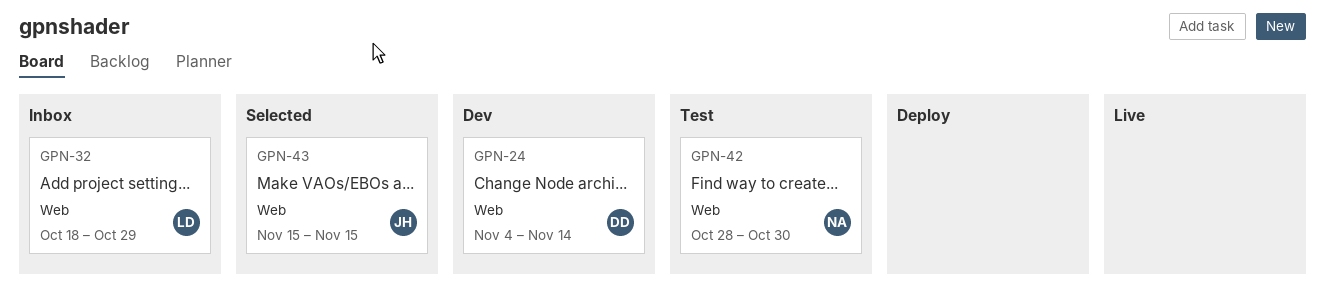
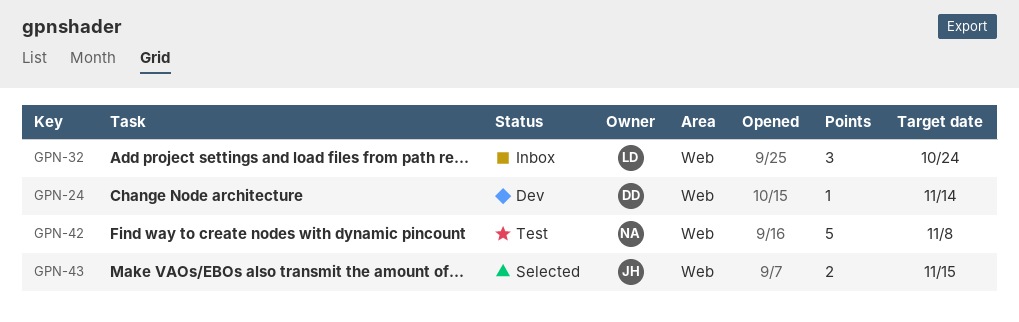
GPN-32, due: Oct 29 -> Oct 24
GPN-42, due: Oct 30 -> Nov 8

